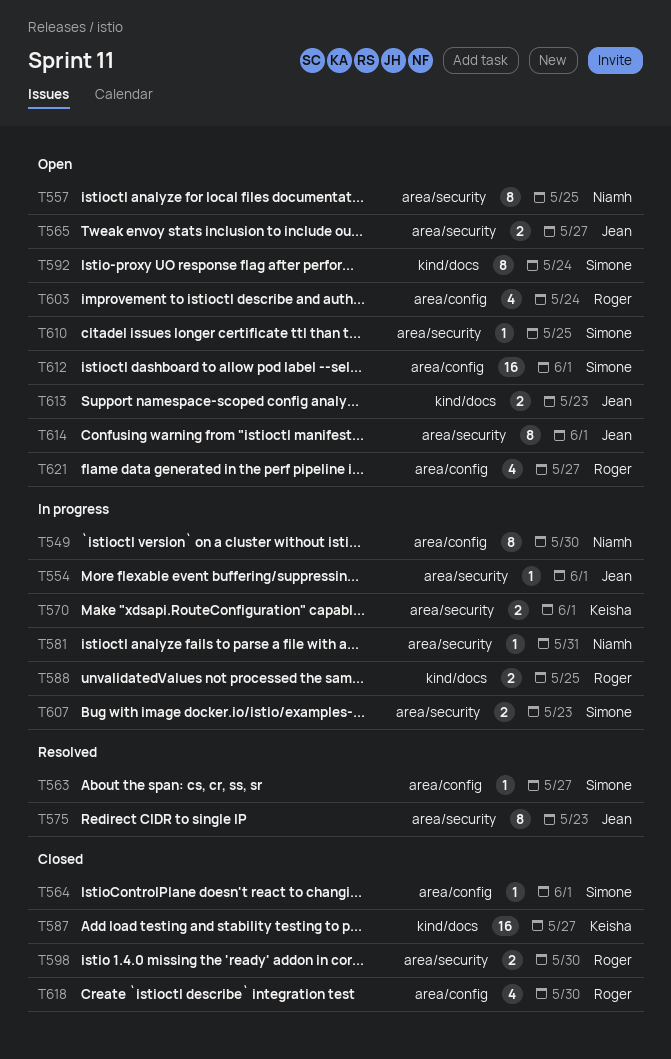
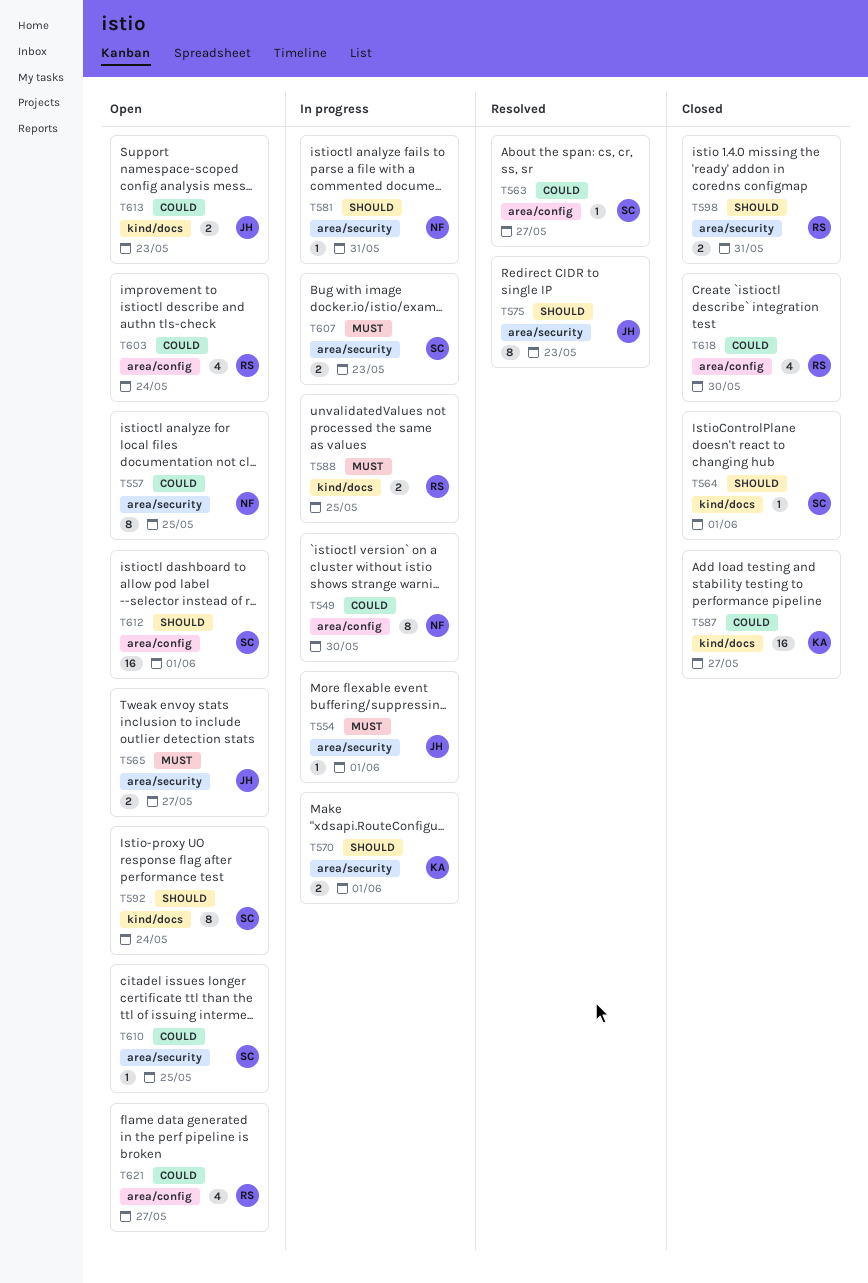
T564, label: area/config -> kind/docs
T598, due: May 30 -> May 31
T614: present -> none

